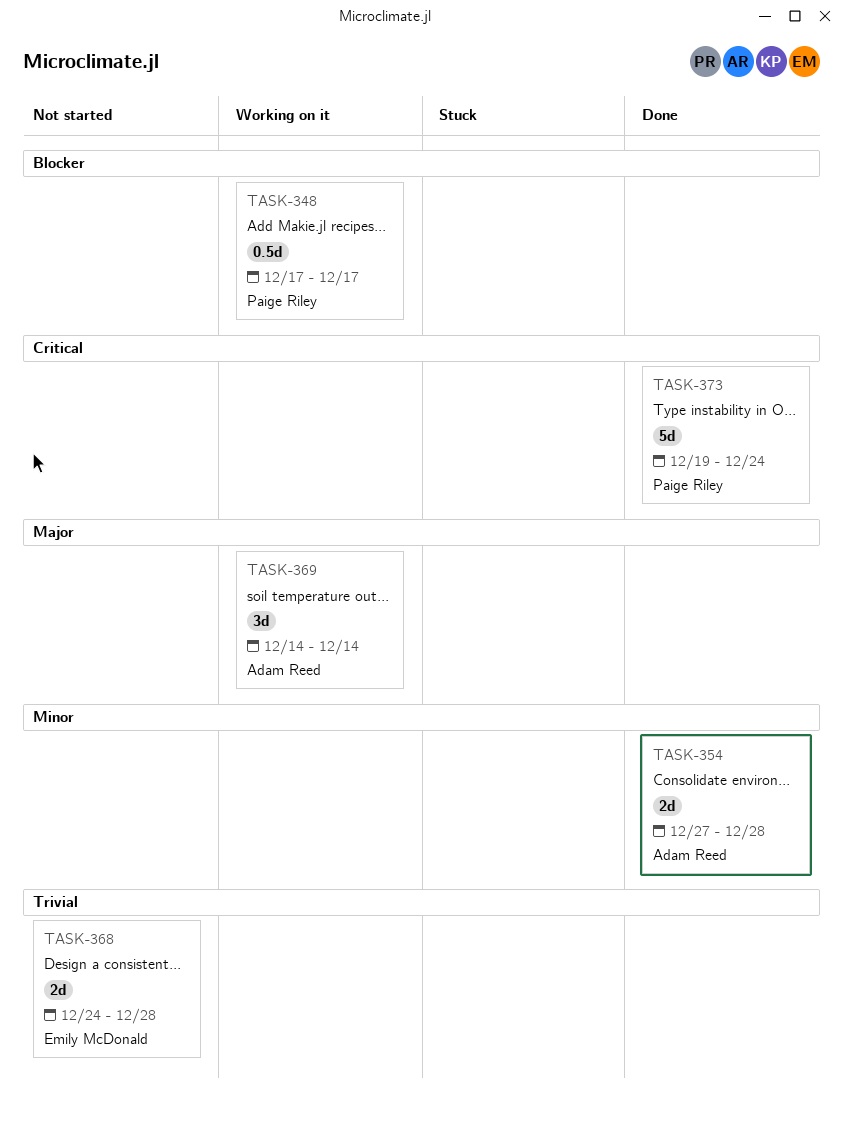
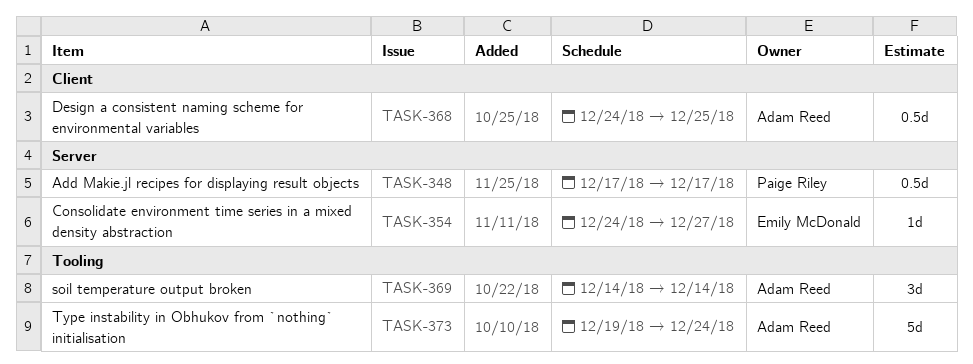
TASK-354, owner: Adam Reed -> Emily McDonald
TASK-354, estimate: 2d -> 1d
TASK-354, start: Dec 27 -> Dec 24
TASK-354, due: Dec 28 -> Dec 27
TASK-368, owner: Emily McDonald -> Adam Reed
TASK-368, estimate: 2d -> 0.5d
TASK-368, due: Dec 28 -> Dec 25
TASK-373, owner: Paige Riley -> Adam Reed

